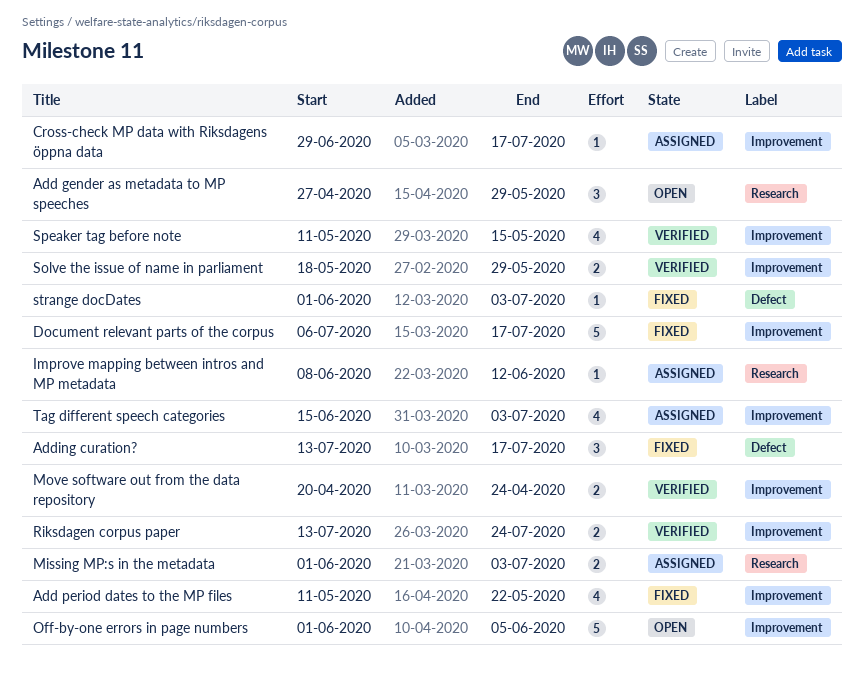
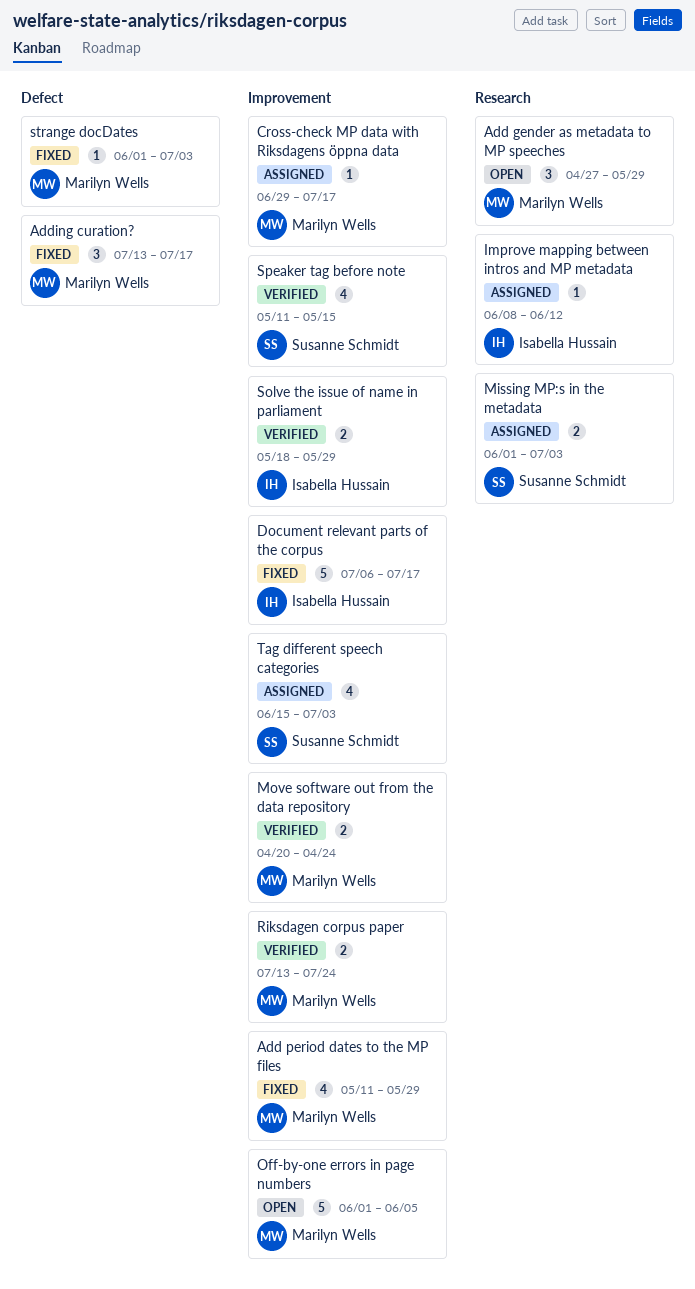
Add period dates to the MP files, due: May 22 -> May 29

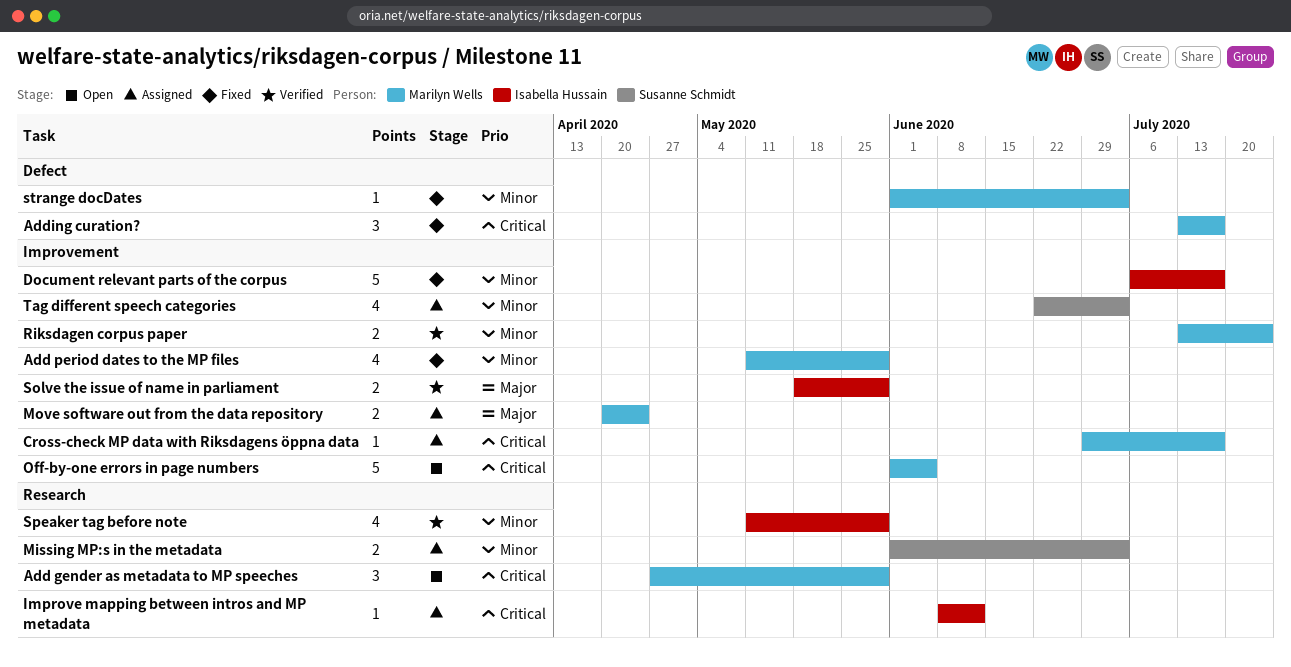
Move software out from the data repository, status: Verified -> Assigned
Speaker tag before note, owner: Susanne Schmidt -> Isabella Hussain
Speaker tag before note, label: Improvement -> Research
Speaker tag before note, due: May 15 -> May 29
Tag different speech categories, start: Jun 15 -> Jun 22

